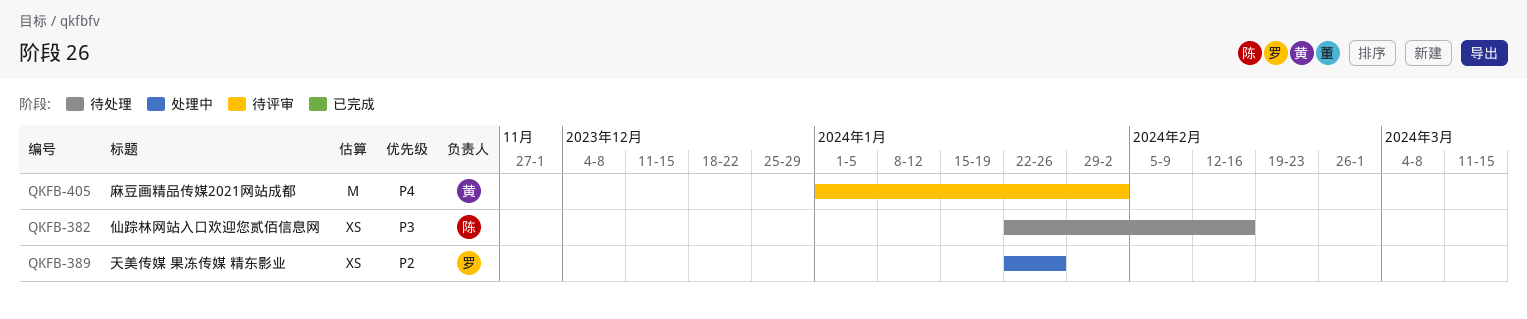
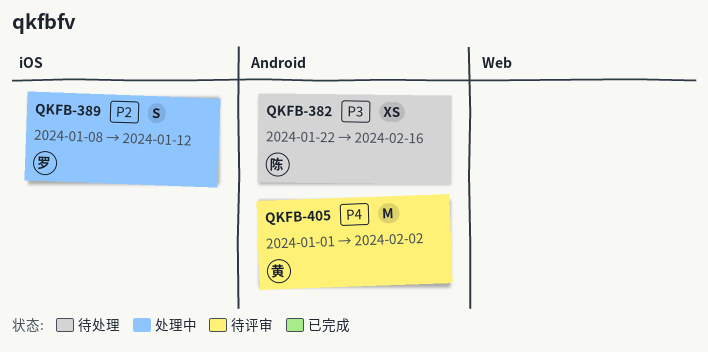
QKFB-389, estimate: XS -> S
QKFB-389, start: Jan 22 -> Jan 8
QKFB-389, due: Jan 26 -> Jan 12

